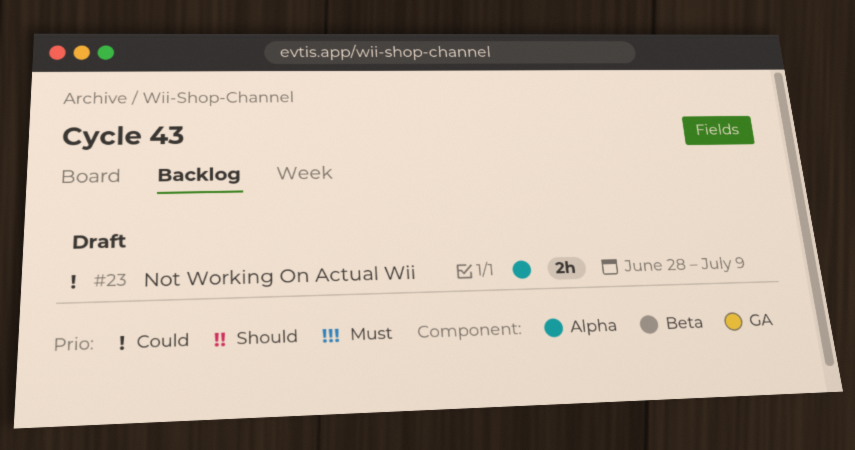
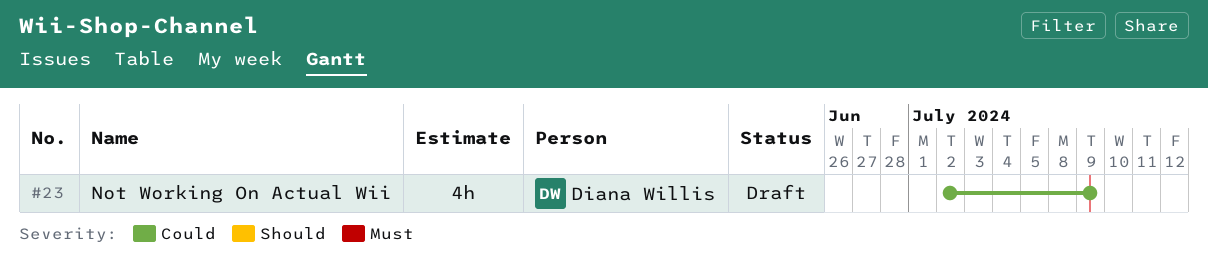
#23, estimate: 2h -> 4h
#23, start: Jun 28 -> Jul 2

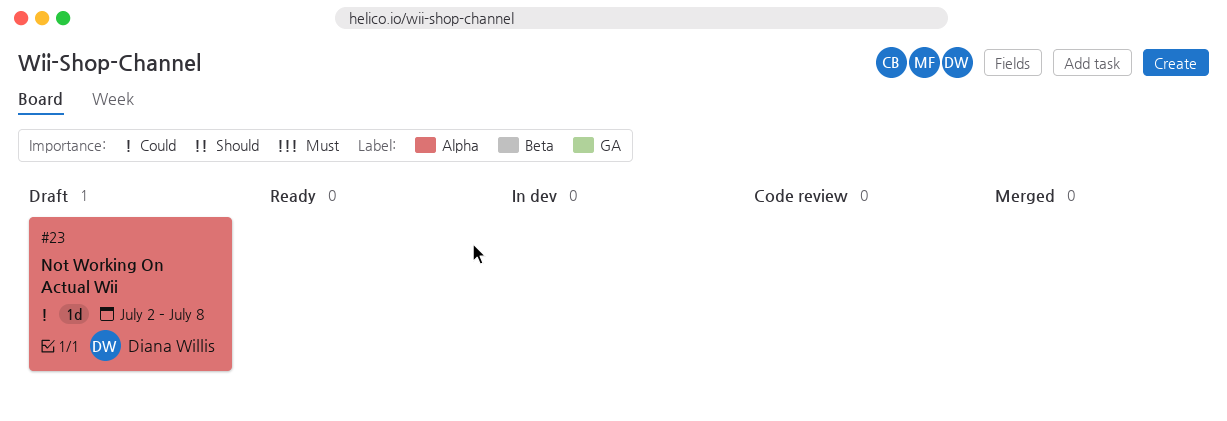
#23, estimate: 4h -> 1d
#23, due: Jul 9 -> Jul 8

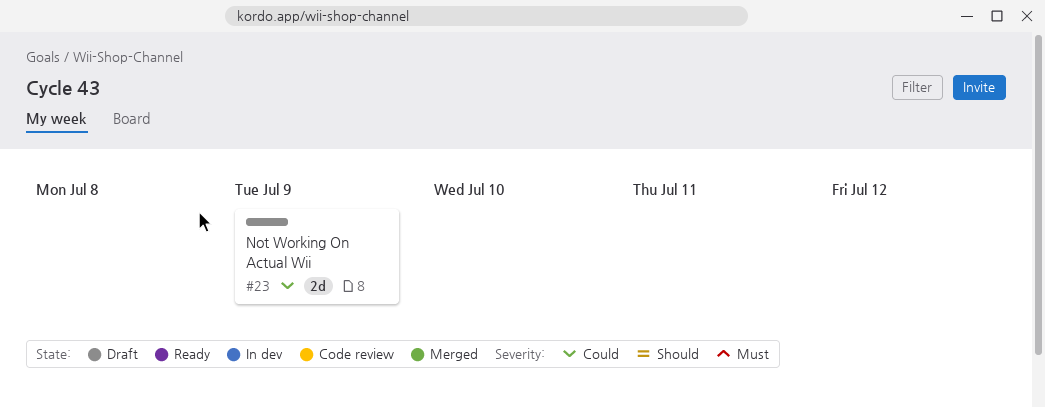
#23, estimate: 1d -> 2d
#23, due: Jul 8 -> Jul 9

